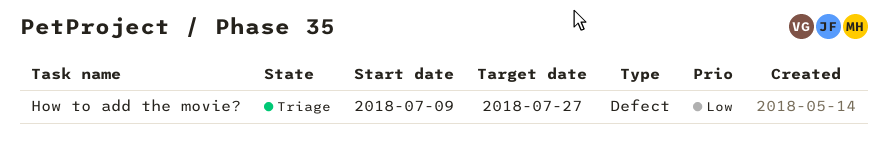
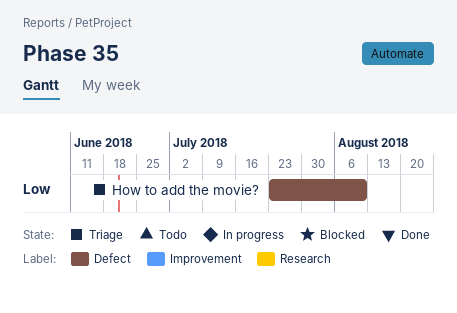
How to add the movie?, start: Jul 9 -> Jul 23
How to add the movie?, due: Jul 27 -> Aug 10

